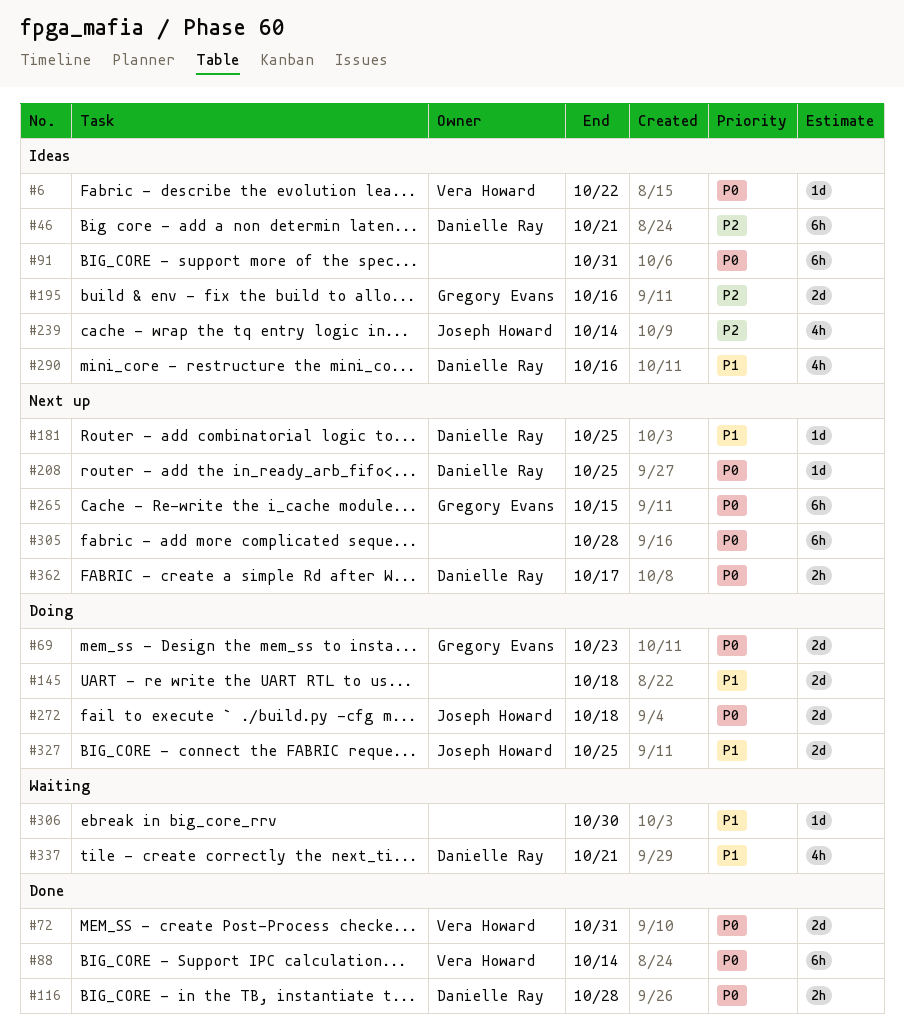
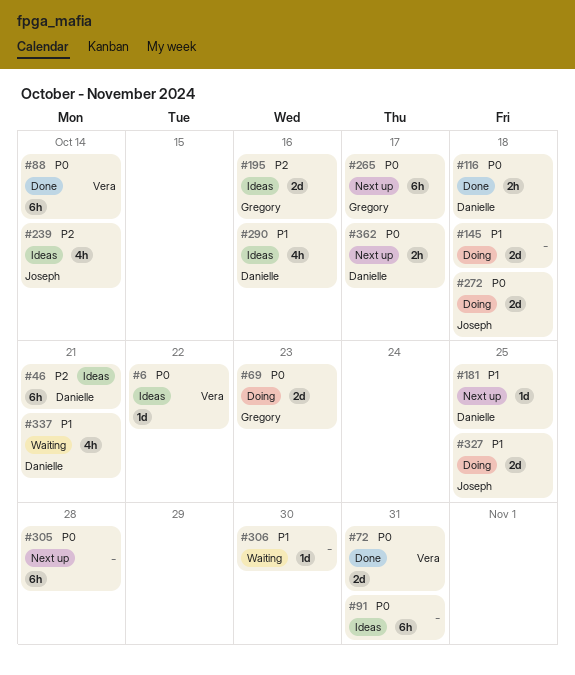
#116, due: Oct 28 -> Oct 18
#208: present -> none
#265, due: Oct 15 -> Oct 17

